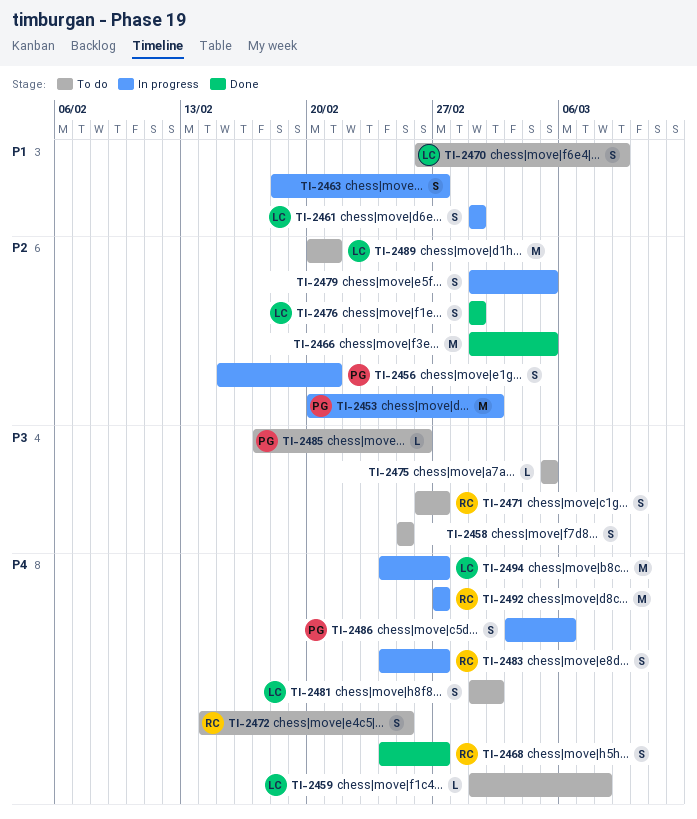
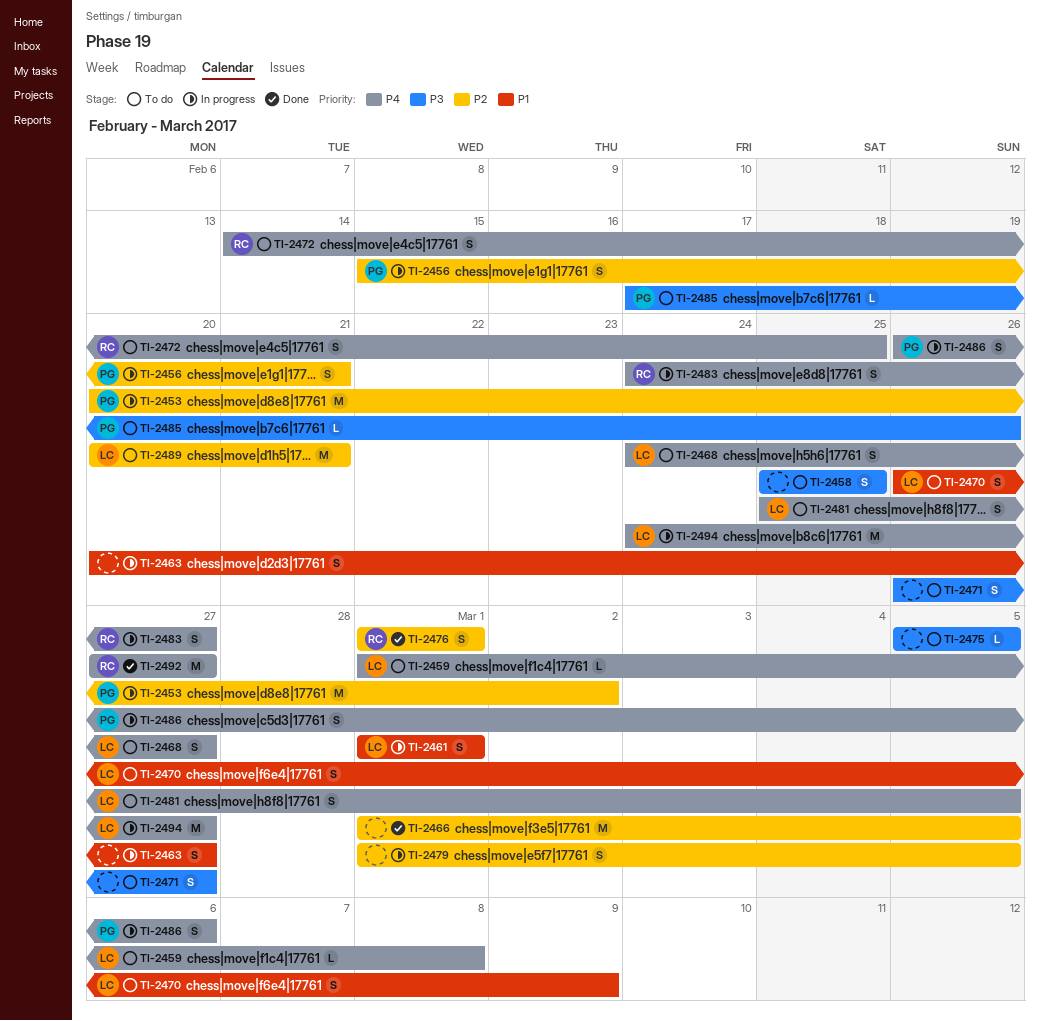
TI-2463, start: Feb 18 -> Feb 20
TI-2468, status: Done -> To do
TI-2468, owner: RC -> LC
TI-2471, owner: RC -> none
TI-2476, owner: LC -> RC
TI-2481, start: Mar 1 -> Feb 25
TI-2481, due: Mar 2 -> Mar 5
TI-2486, start: Mar 3 -> Feb 26
TI-2492, status: In progress -> Done

